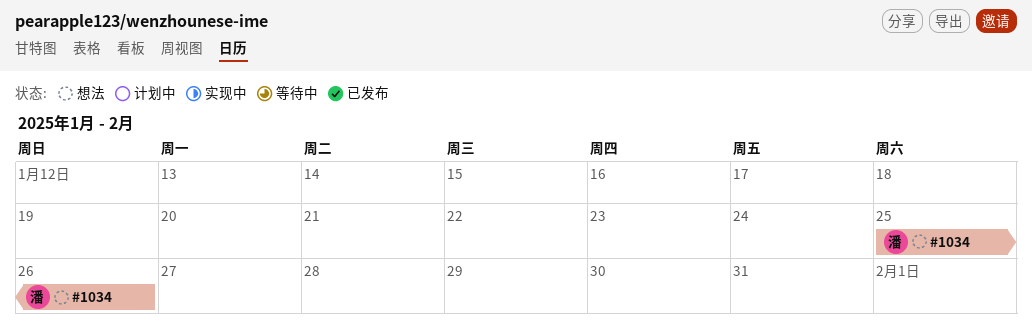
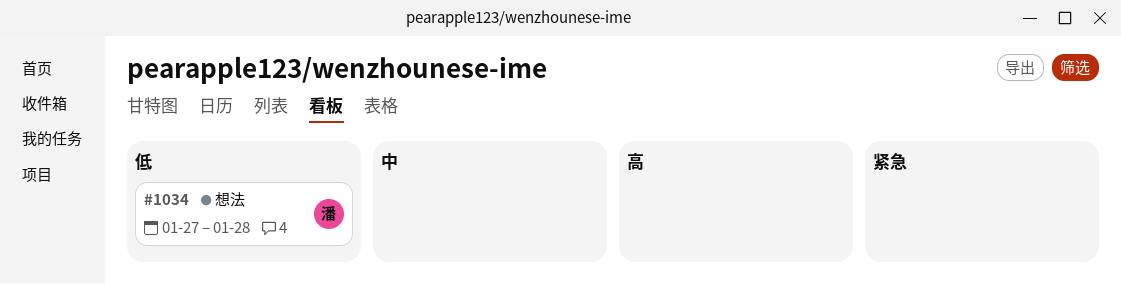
#1034, start: Jan 25 -> Jan 27
#1034, due: Jan 26 -> Jan 28

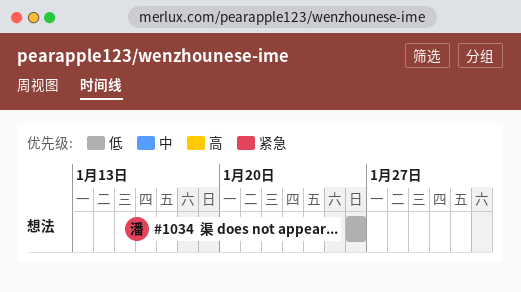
#1034, start: Jan 27 -> Jan 26
#1034, due: Jan 28 -> Jan 26

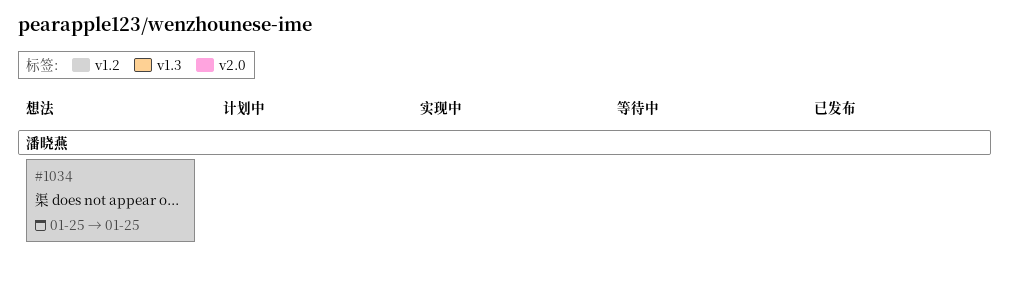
#1034, start: Jan 26 -> Jan 25
#1034, due: Jan 26 -> Jan 25

